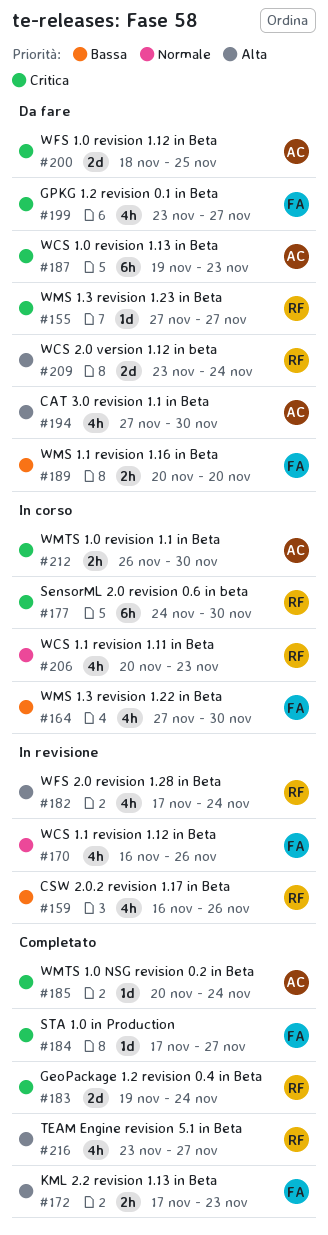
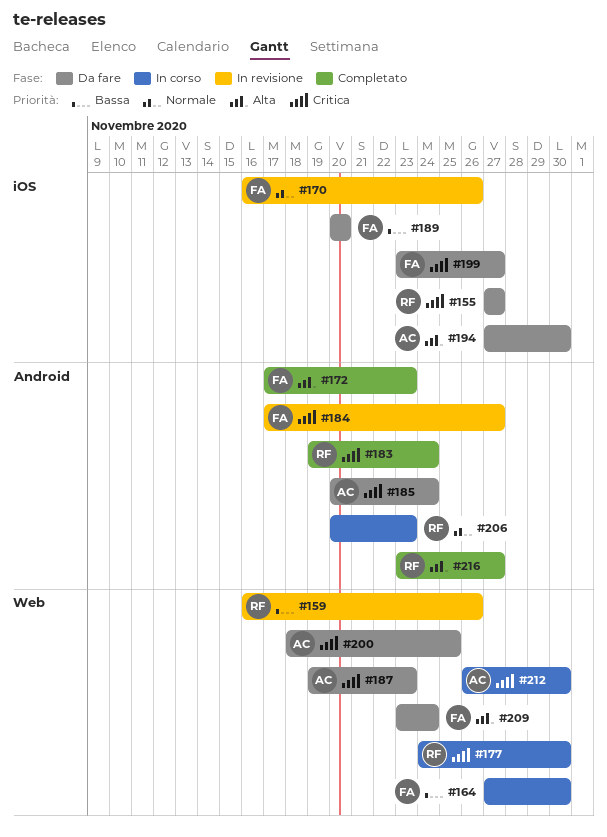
#182: present -> none
#184, status: Completato -> In revisione
#185, status: Completato -> Da fare
#209, owner: RF -> FA

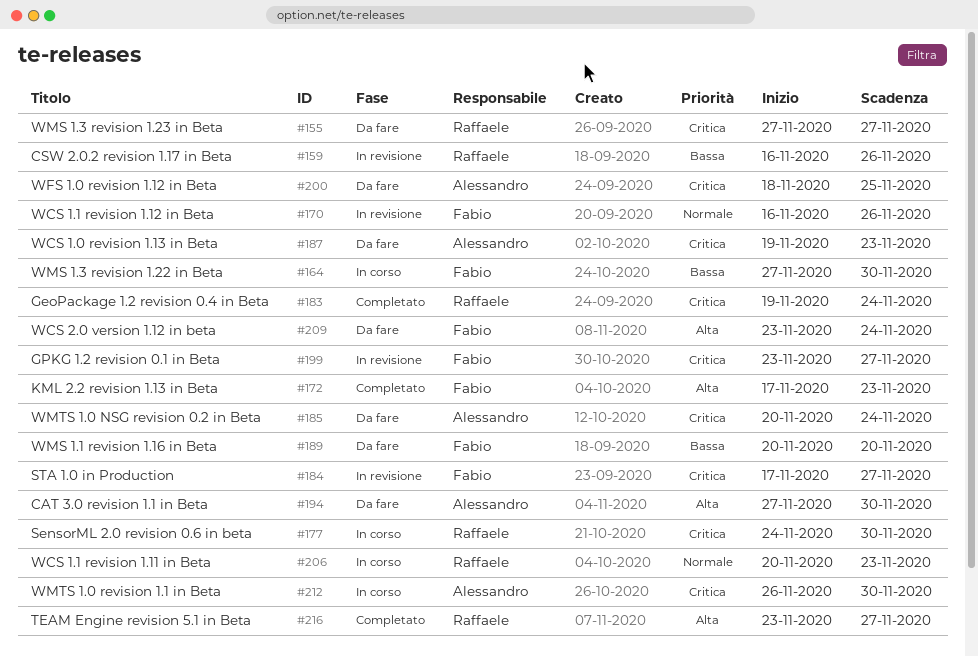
#199, status: Da fare -> In revisione

